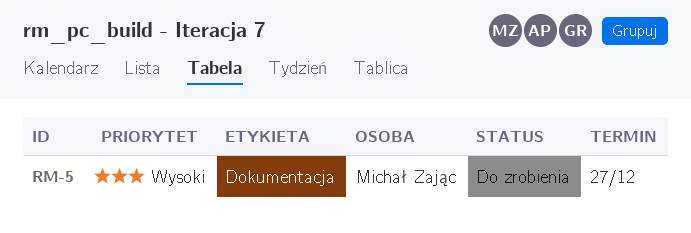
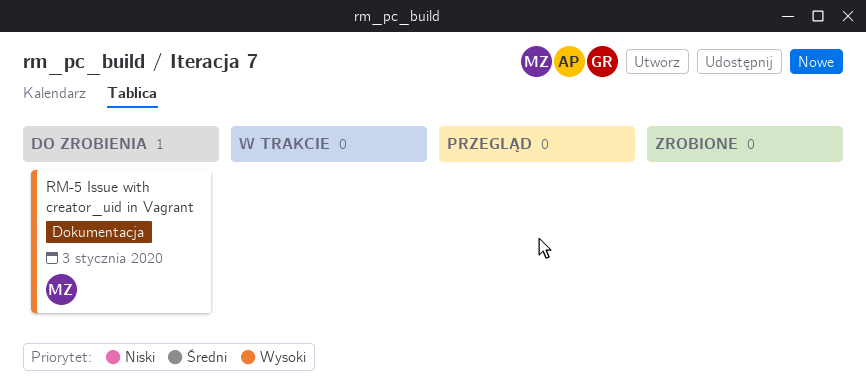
RM-5, due: Dec 27 -> Jan 3

